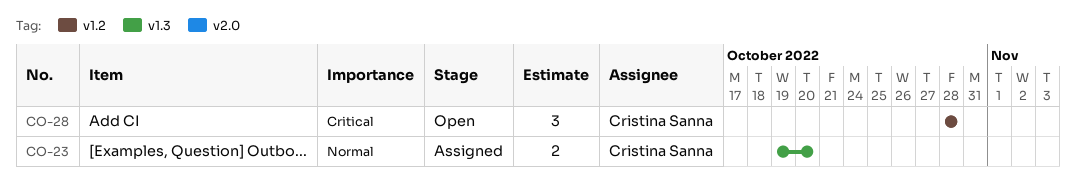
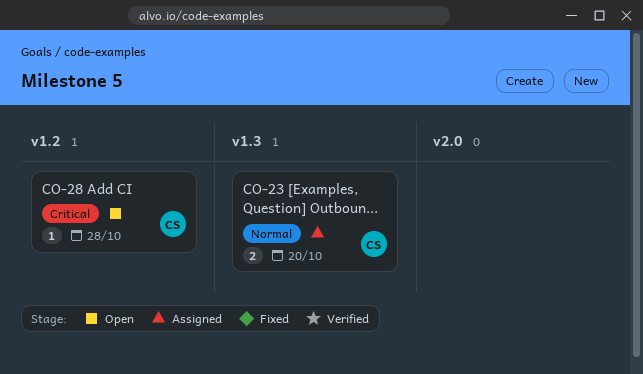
CO-28, estimate: 3 -> 1

